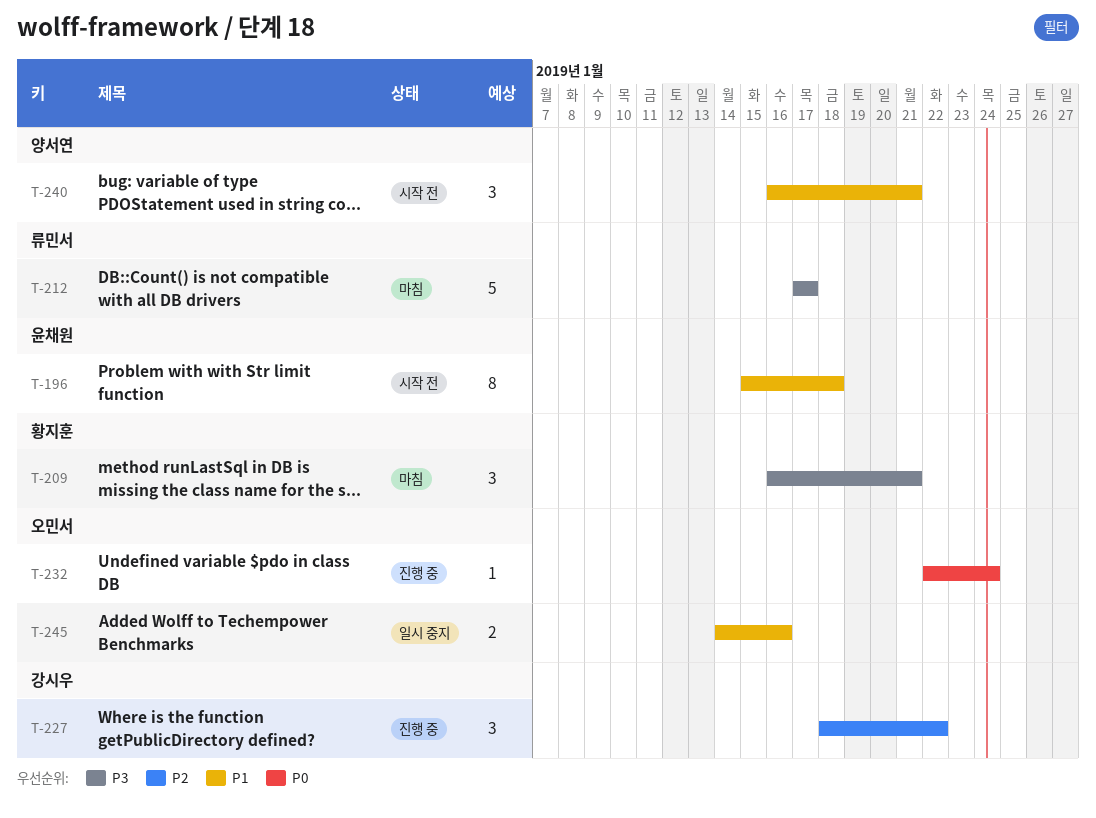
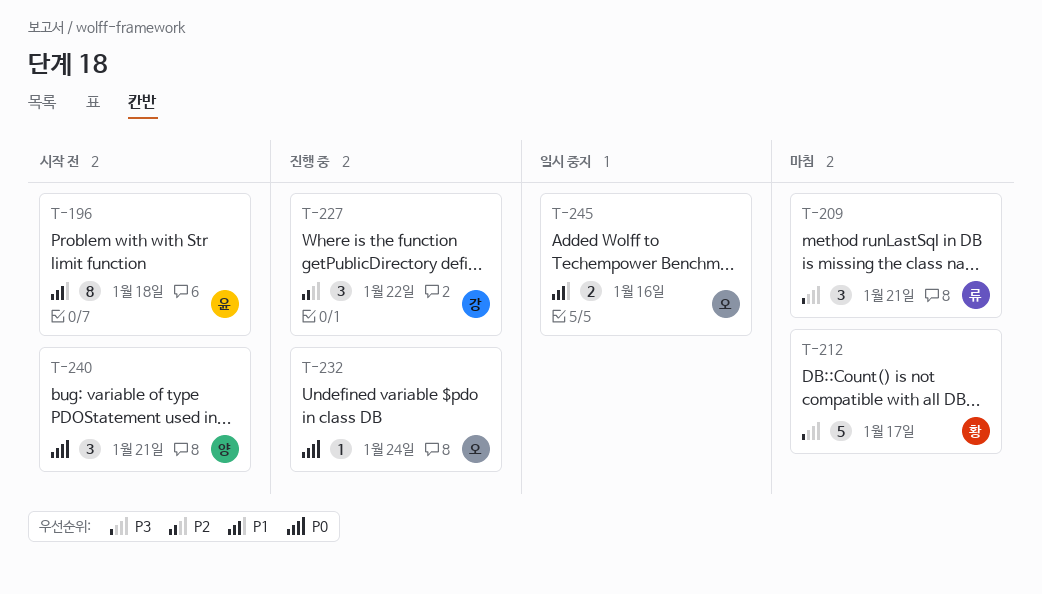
T-209, owner: 황지훈 -> 류민서
T-212, owner: 류민서 -> 황지훈
T-240, priority: P1 -> P0

